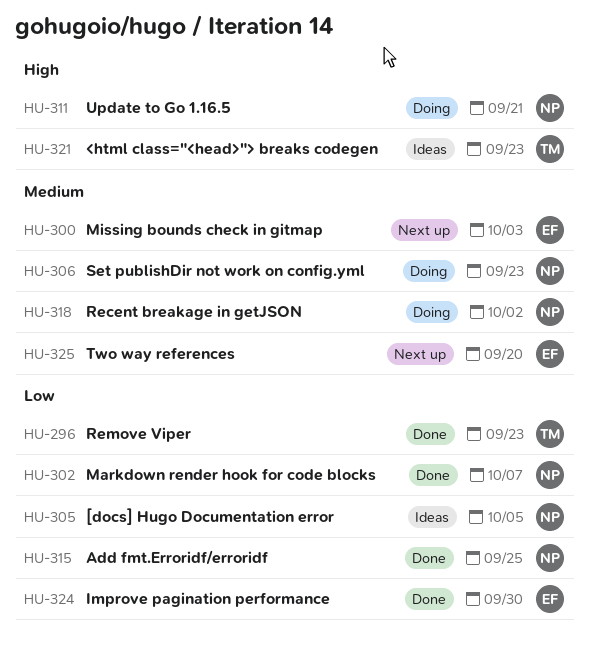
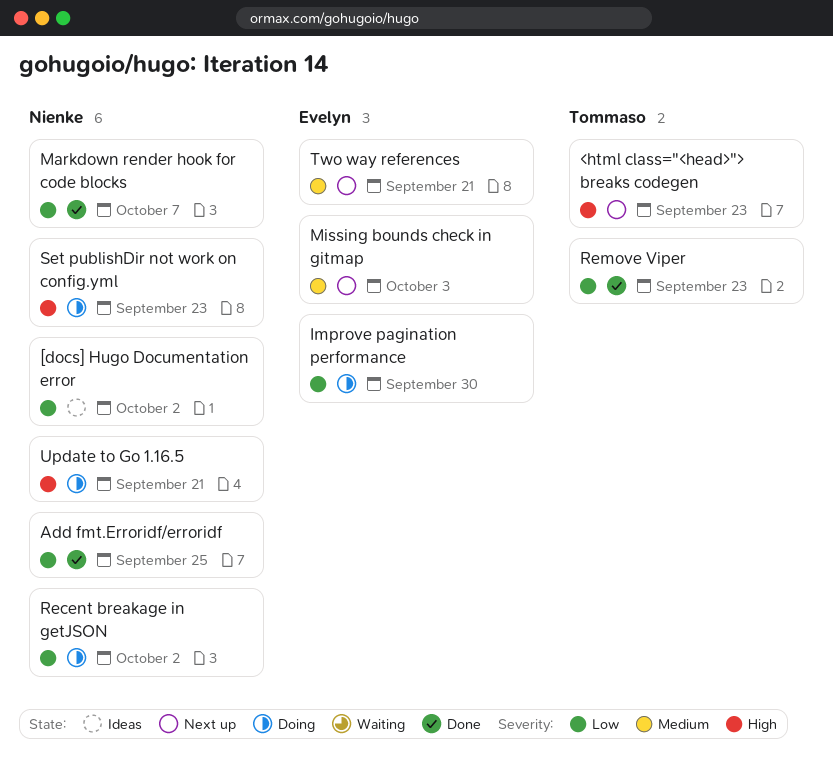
<html class="<head>"> breaks codegen, status: Ideas -> Next up
[docs] Hugo Documentation error, due: Oct 5 -> Oct 2
Improve pagination performance, status: Done -> Doing
Recent breakage in getJSON, priority: Medium -> Low
Set publishDir not work on config.yml, priority: Medium -> High
Two way references, due: Sep 20 -> Sep 21

